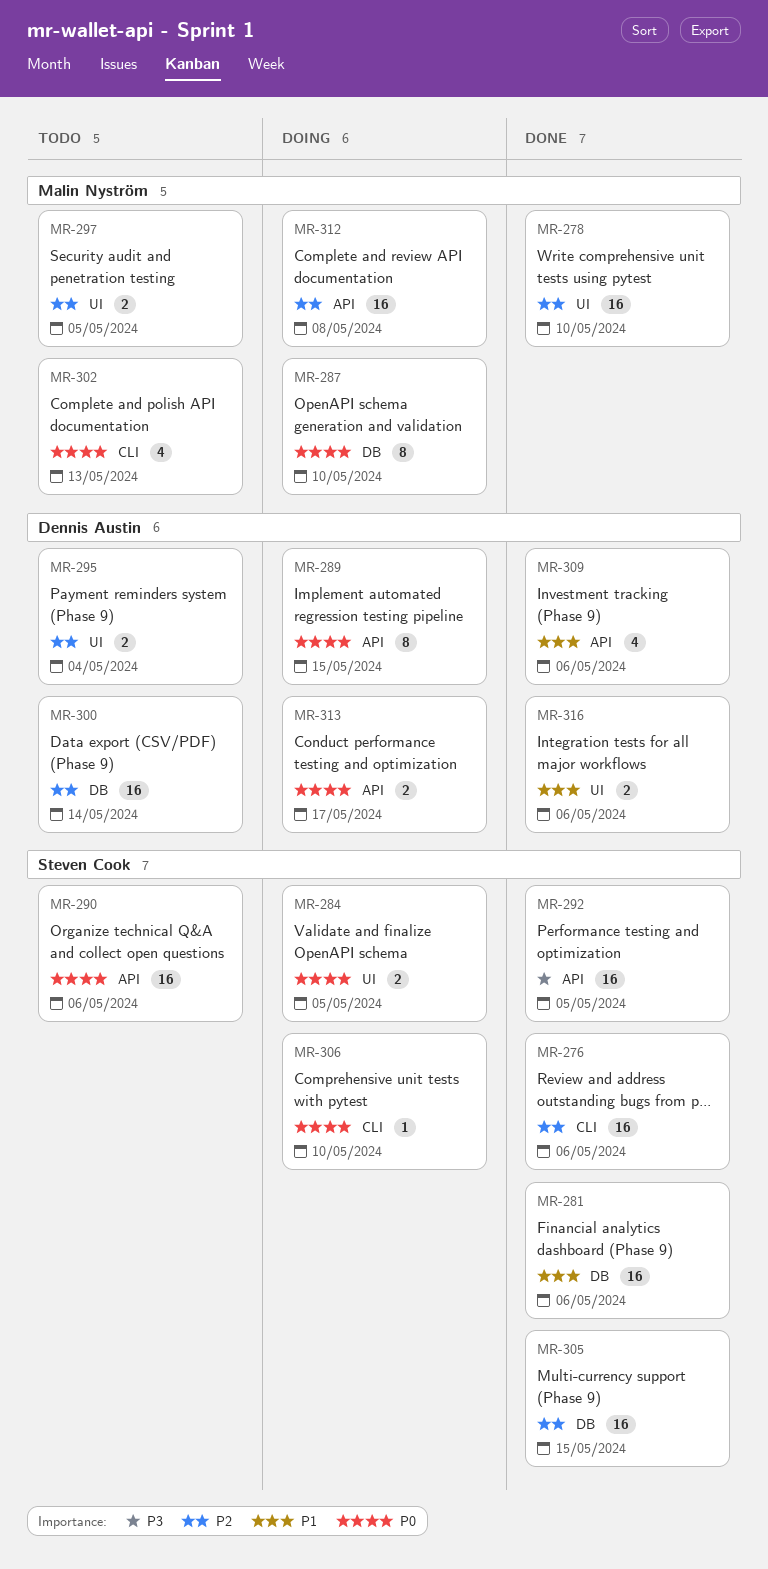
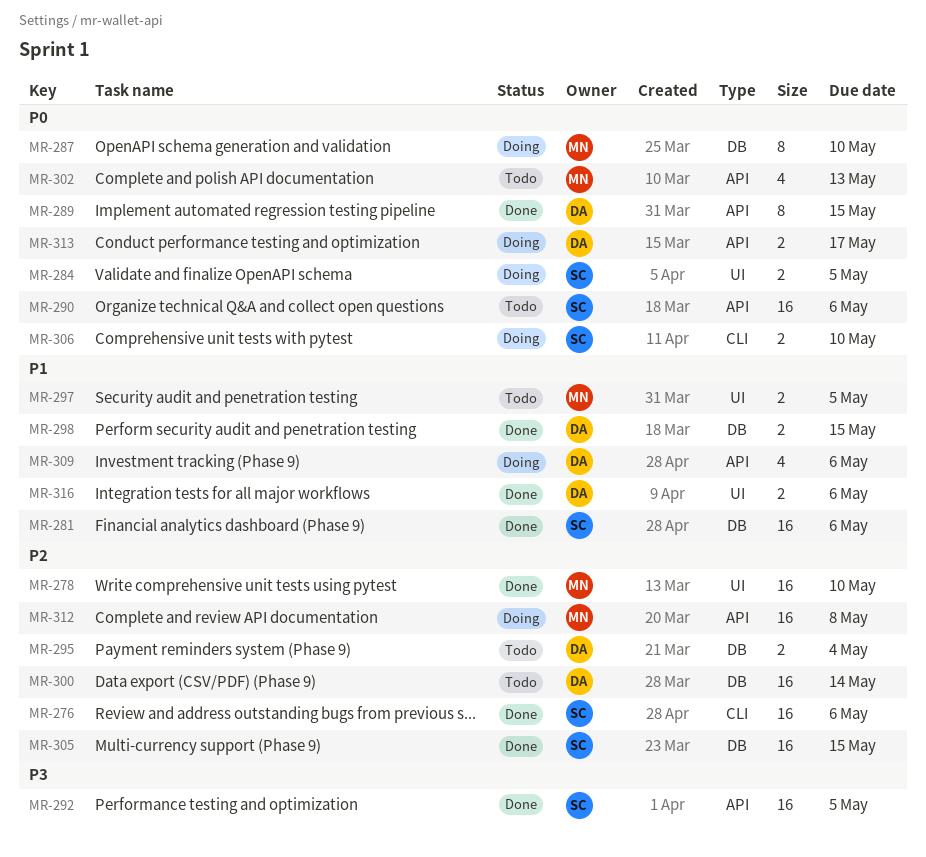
MR-289, status: Doing -> Done
MR-295, label: UI -> DB
MR-297, priority: P2 -> P1
MR-298: none -> present
MR-302, label: CLI -> API
MR-306, estimate: 1 -> 2
MR-309, status: Done -> Doing

